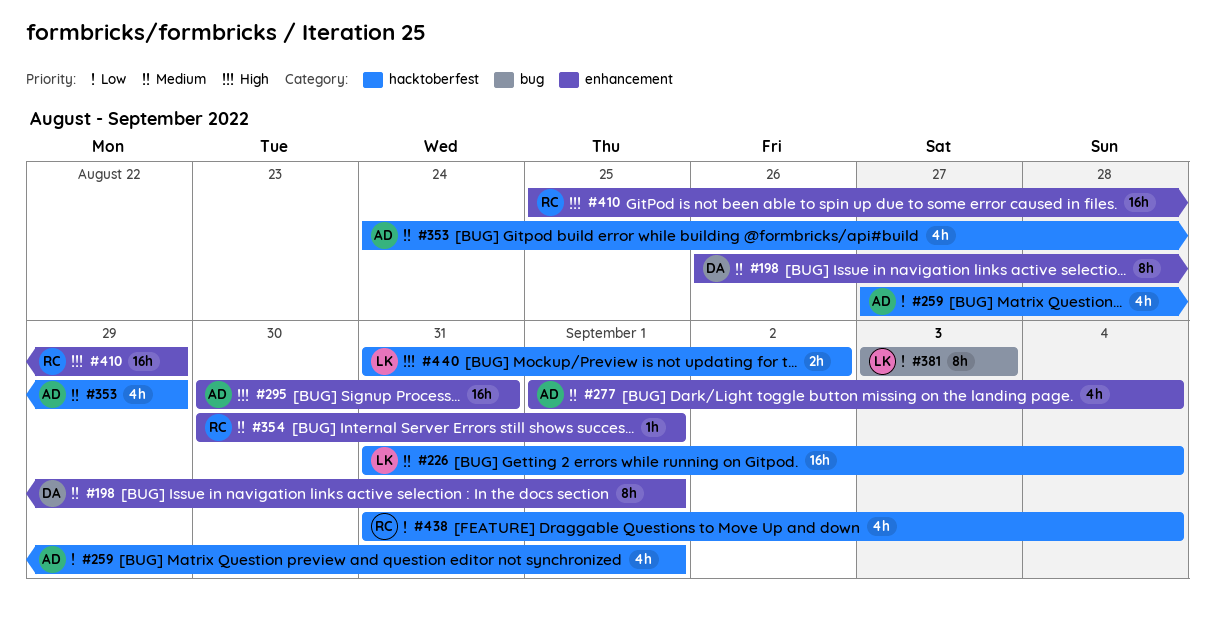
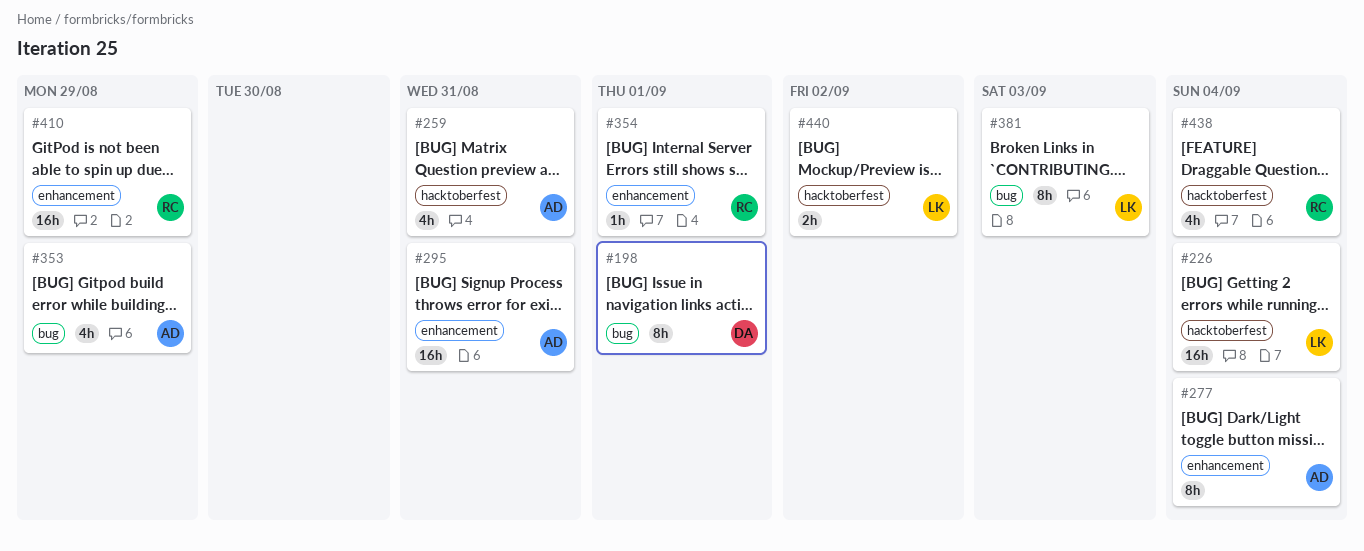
#198, label: enhancement -> bug
#259, due: Sep 1 -> Aug 31
#277, estimate: 4h -> 8h
#353, label: hacktoberfest -> bug

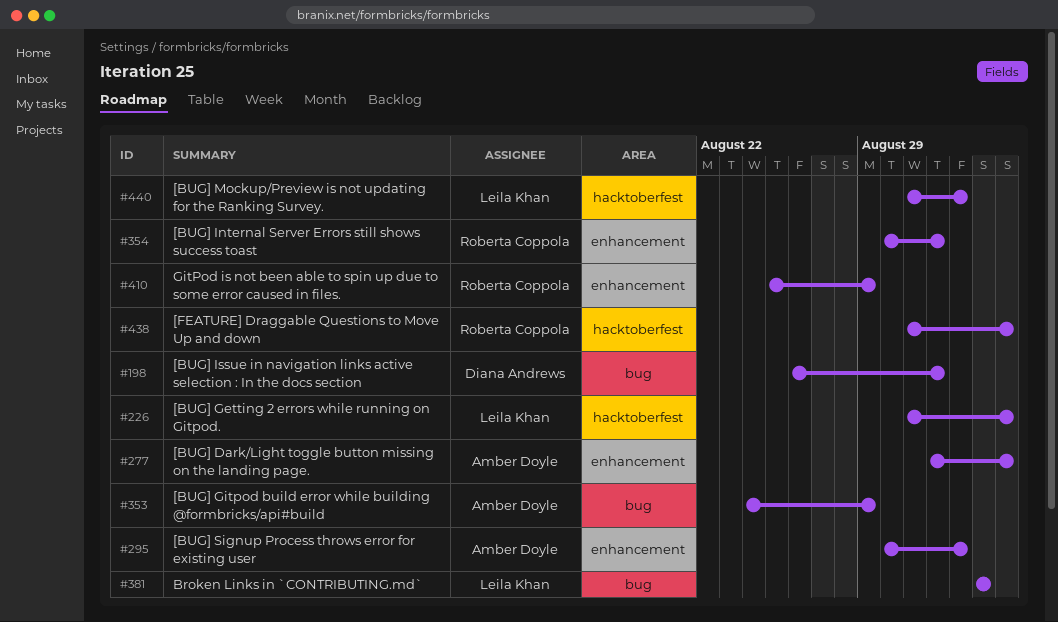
#259: present -> none
#295, due: Aug 31 -> Sep 2

